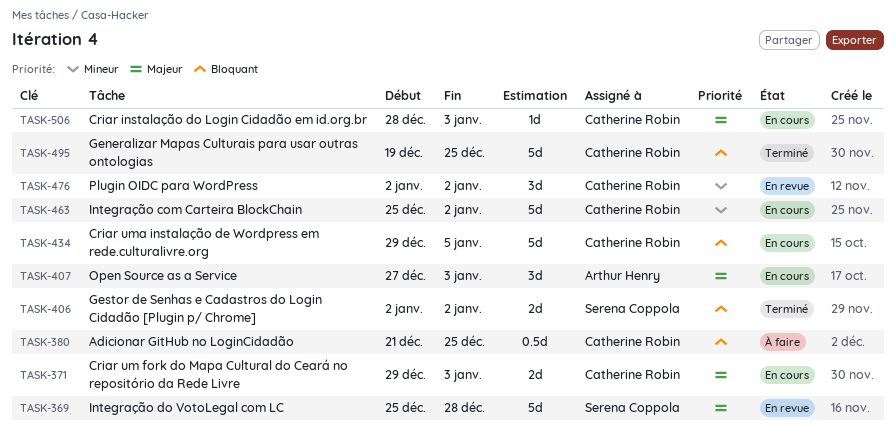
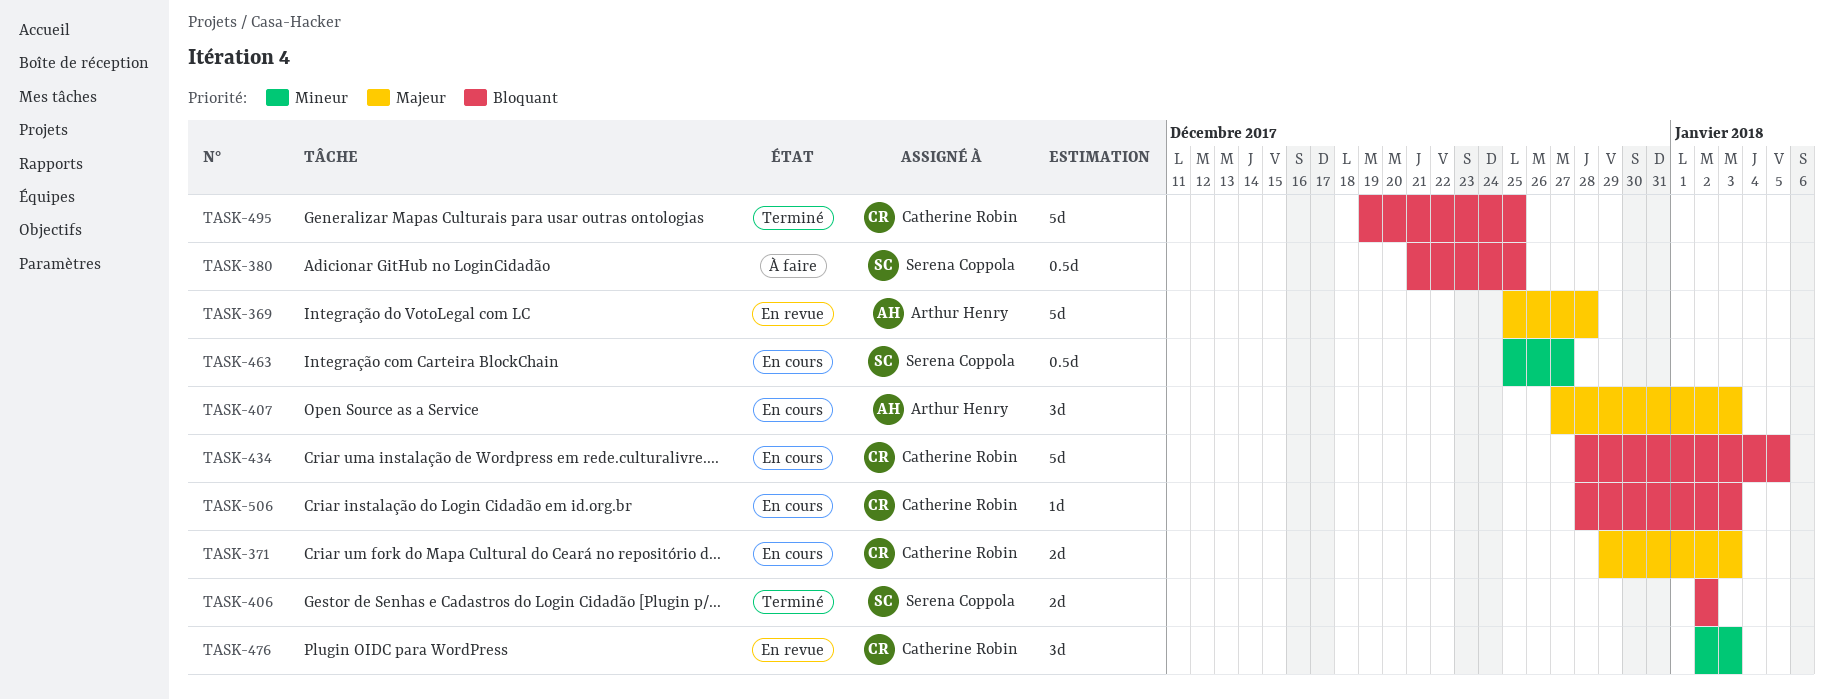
TASK-369, owner: Serena Coppola -> Arthur Henry
TASK-380, owner: Catherine Robin -> Serena Coppola
TASK-434, start: Dec 29 -> Dec 28
TASK-463, owner: Catherine Robin -> Serena Coppola
TASK-463, estimate: 5d -> 0.5d
TASK-463, due: Jan 2 -> Dec 27
TASK-476, due: Jan 2 -> Jan 3
TASK-506, priority: Majeur -> Bloquant

